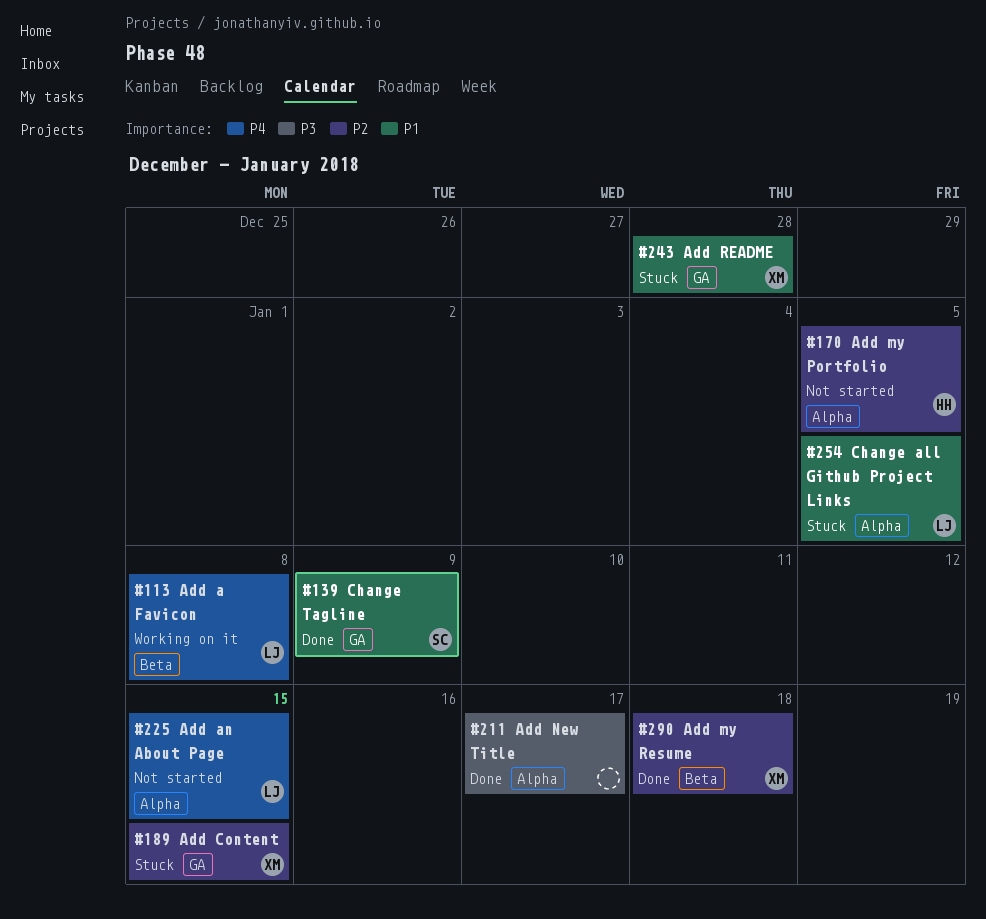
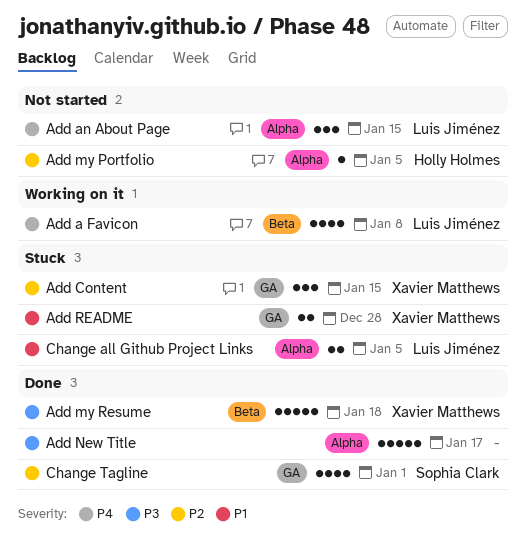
Add my Resume, priority: P2 -> P3
Change Tagline, priority: P1 -> P2
Change Tagline, due: Jan 9 -> Jan 1

